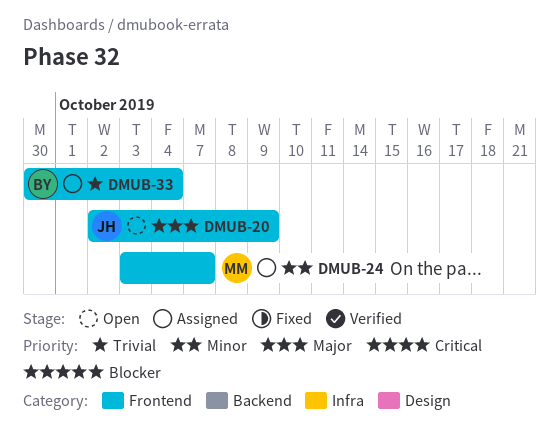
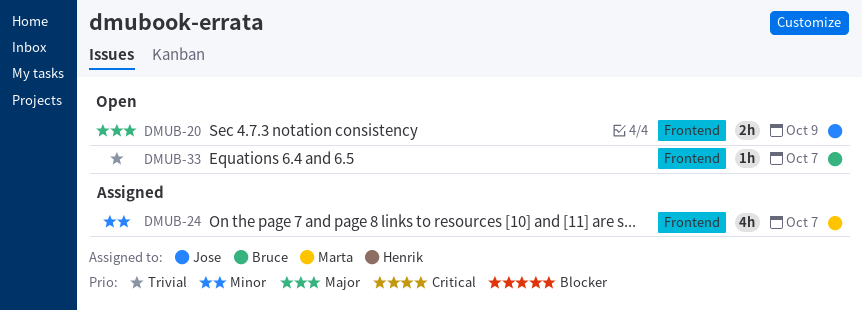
DMUB-33, status: Assigned -> Open
DMUB-33, due: Oct 4 -> Oct 7

